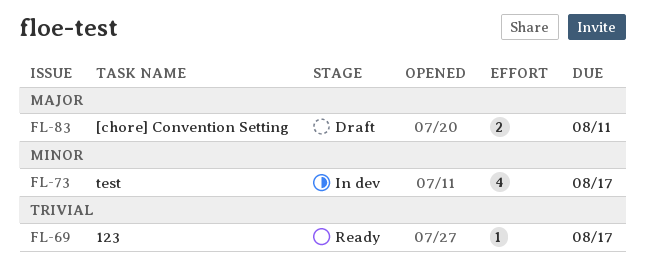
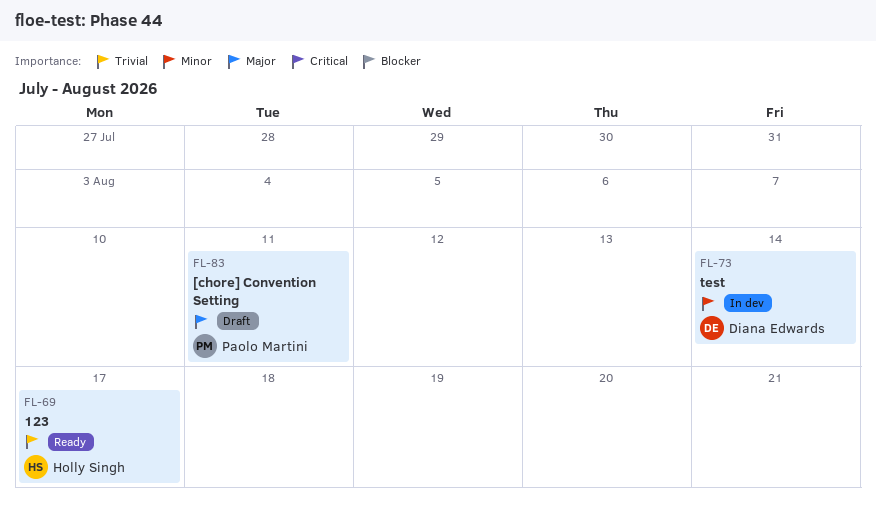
FL-73, due: Aug 17 -> Aug 14

